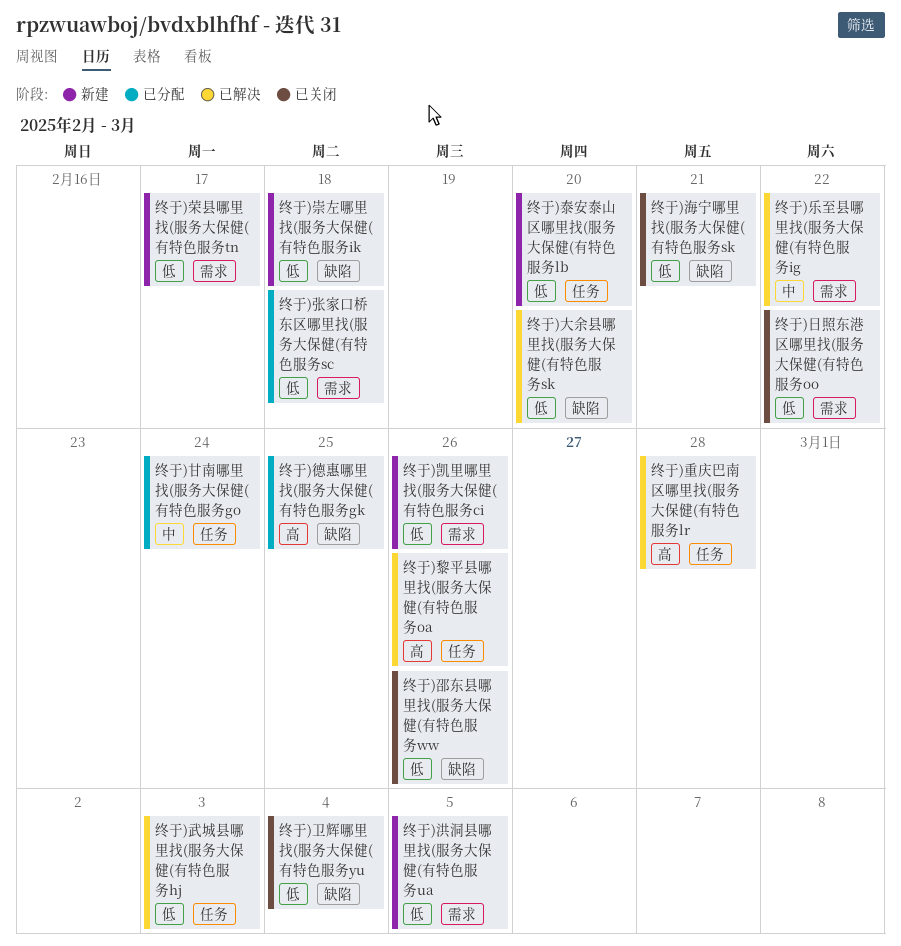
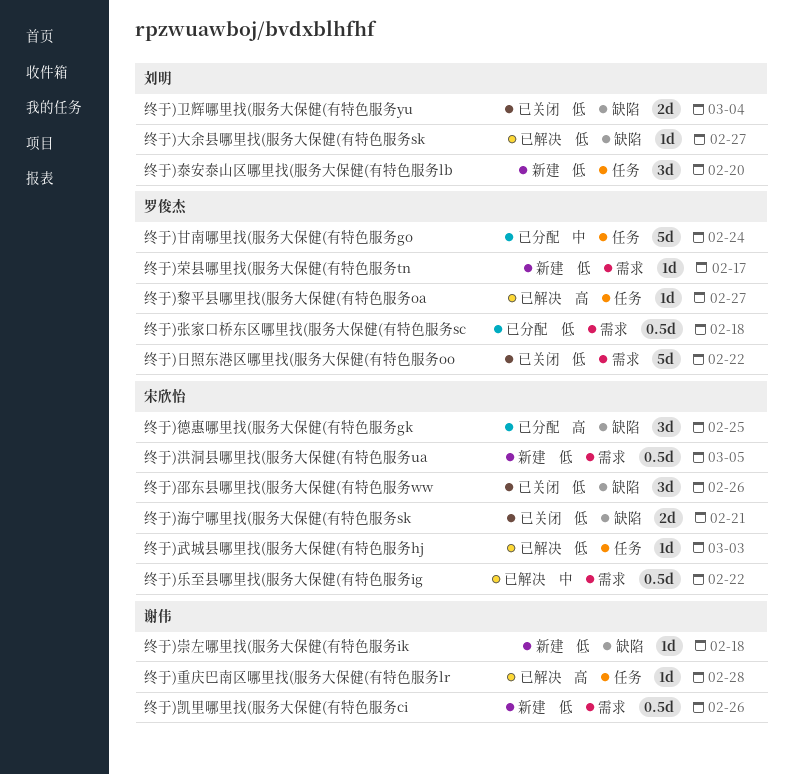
终于)大余县哪里找(服务大保健(有特色服务sk, due: Feb 20 -> Feb 27
终于)黎平县哪里找(服务大保健(有特色服务oa, due: Feb 26 -> Feb 27

